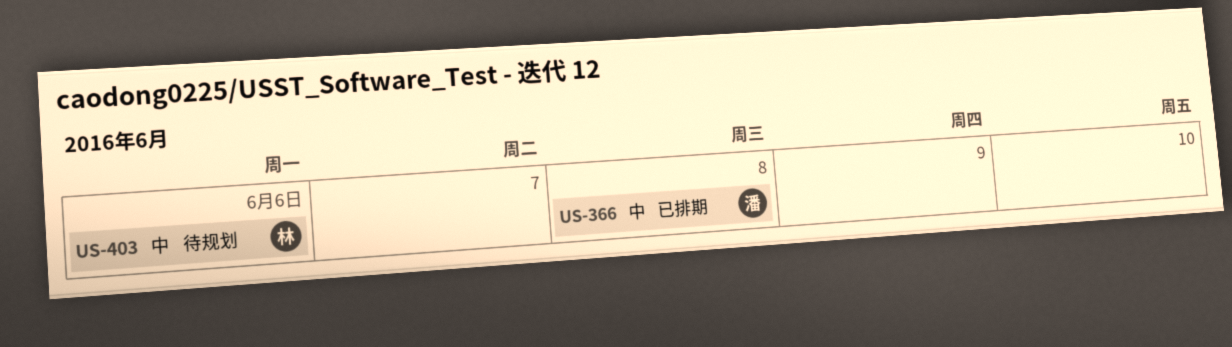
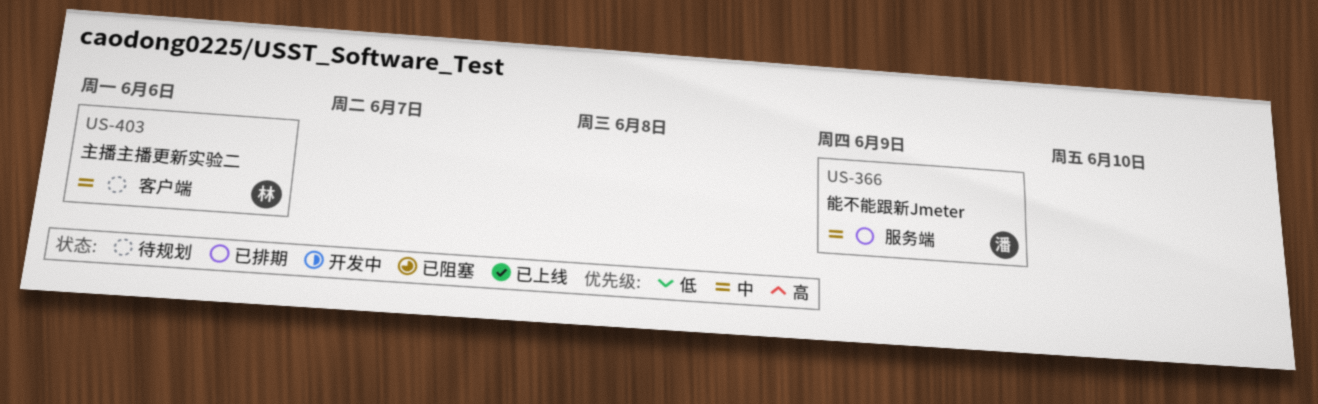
US-366, due: Jun 8 -> Jun 9

